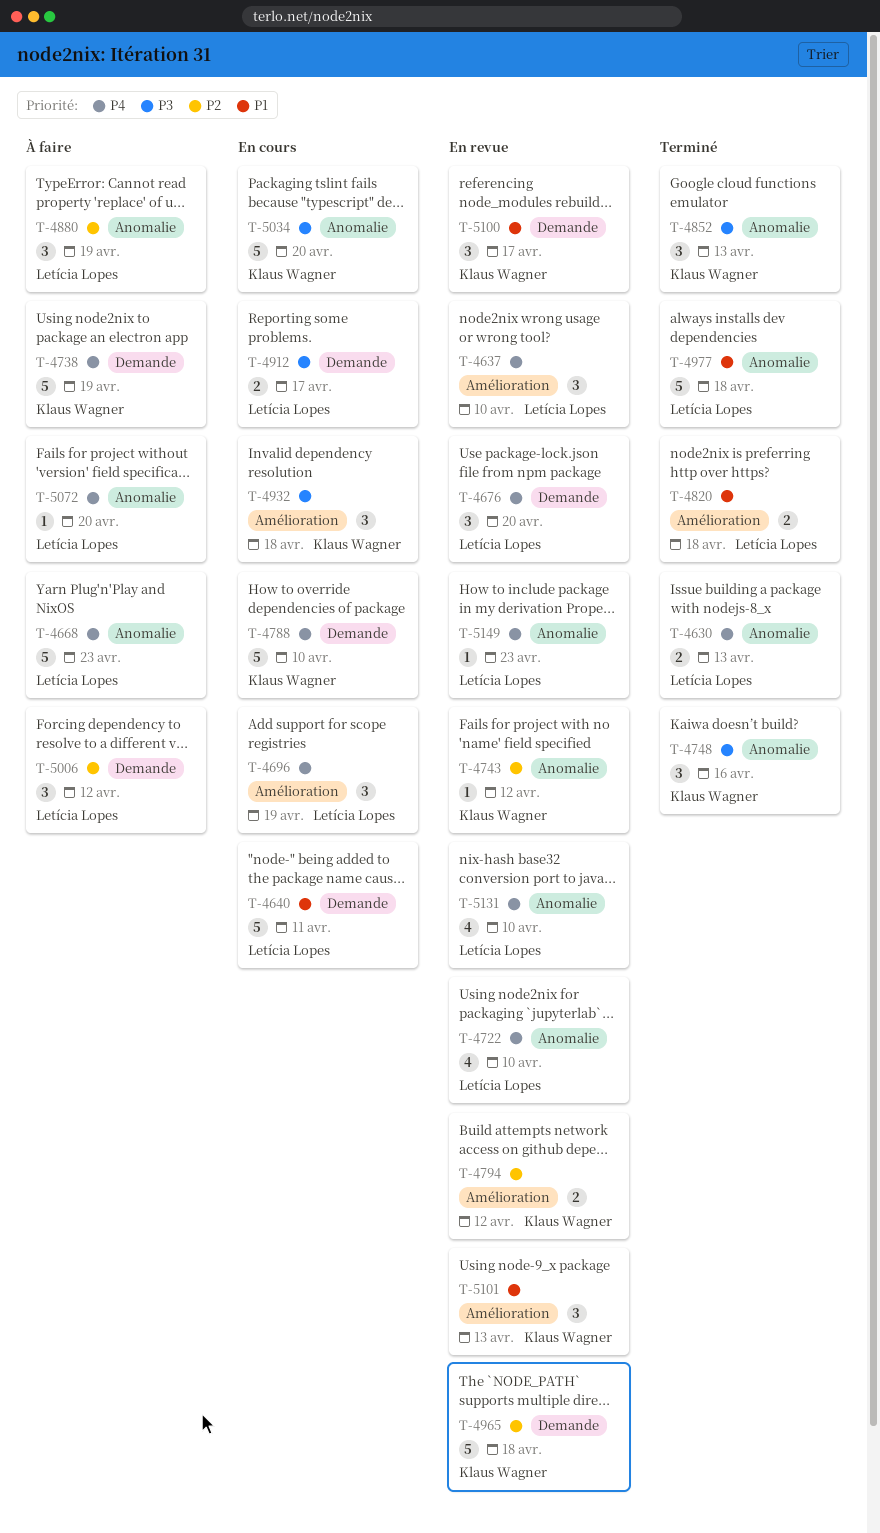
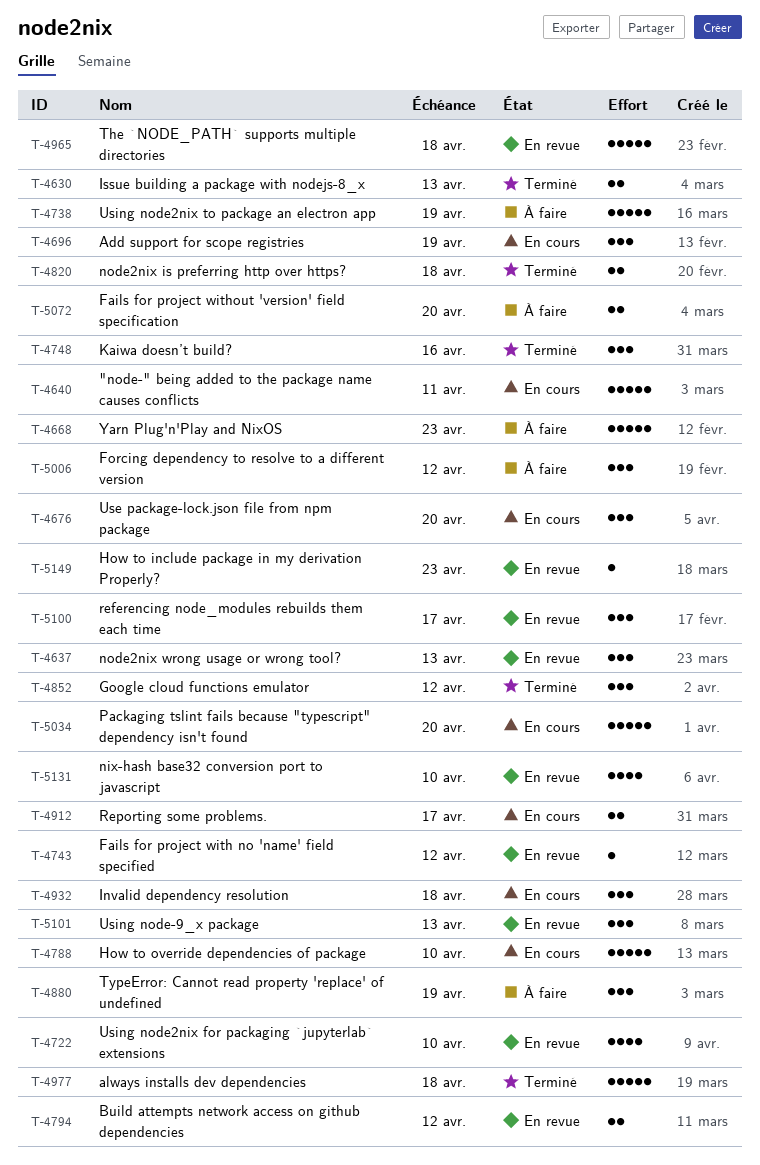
T-4637, due: Apr 10 -> Apr 13
T-4676, status: En revue -> En cours
T-4852, due: Apr 13 -> Apr 12
T-5072, estimate: 1 -> 2

